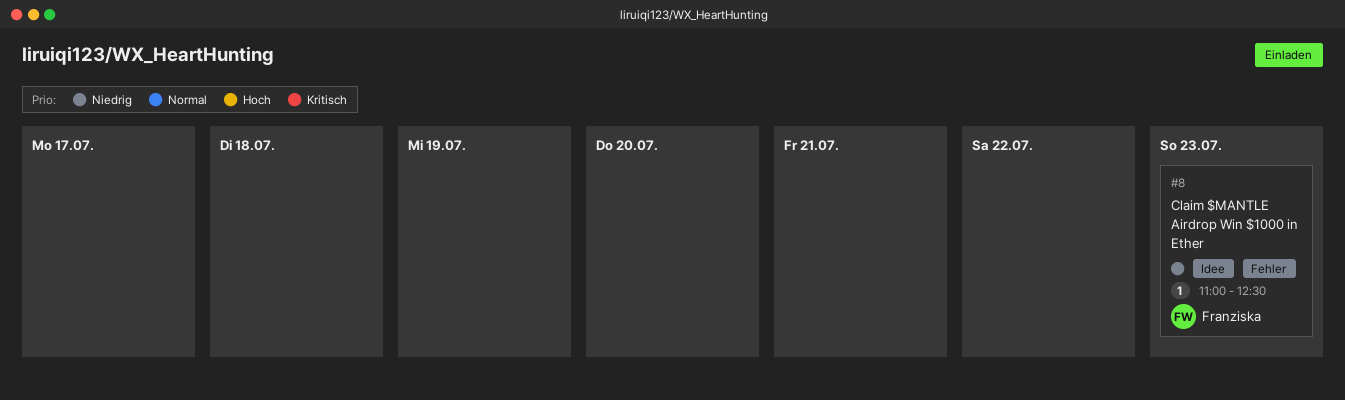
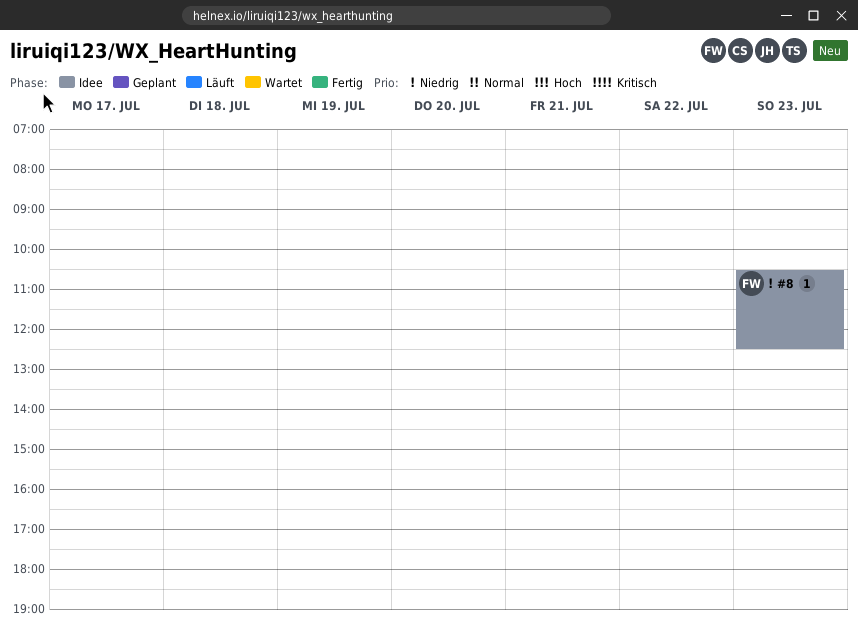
#8, begins: 11:00 -> 10:30

